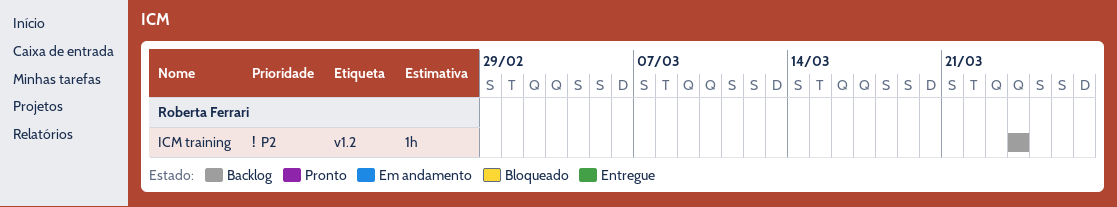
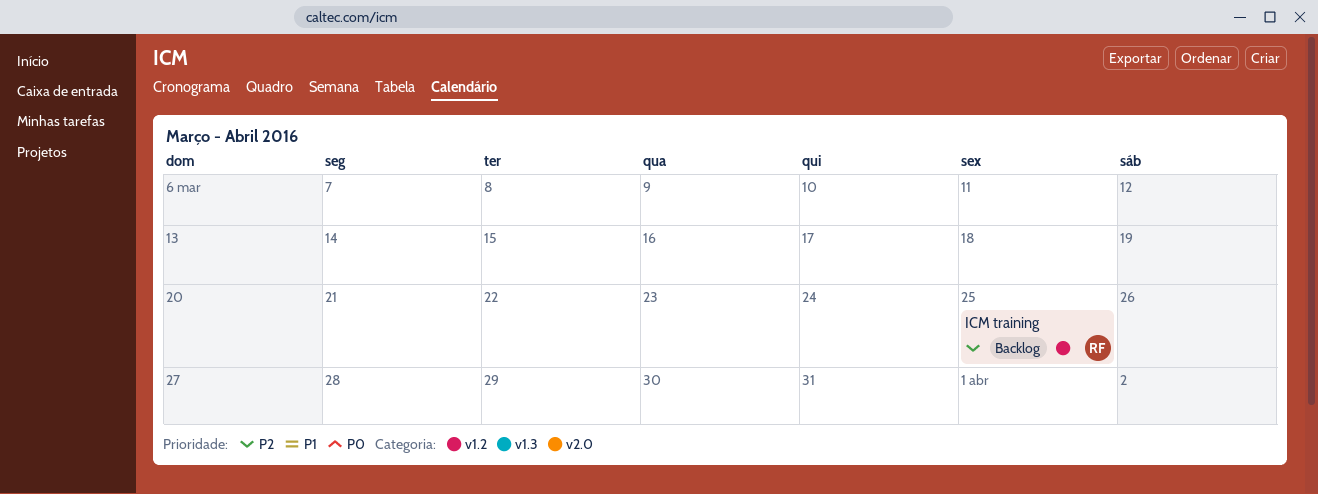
ICM training, due: Mar 24 -> Mar 25

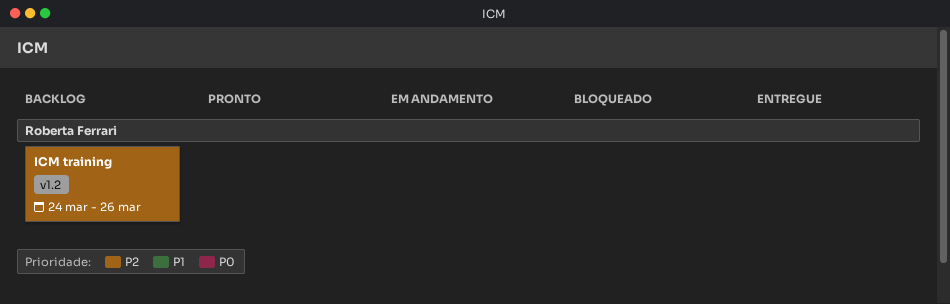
ICM training, due: Mar 25 -> Mar 26

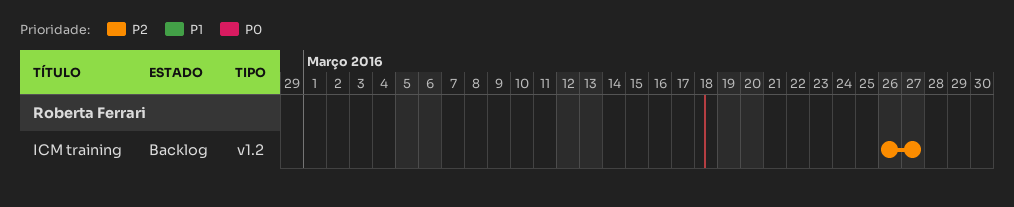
ICM training, start: Mar 24 -> Mar 26
ICM training, due: Mar 26 -> Mar 27

